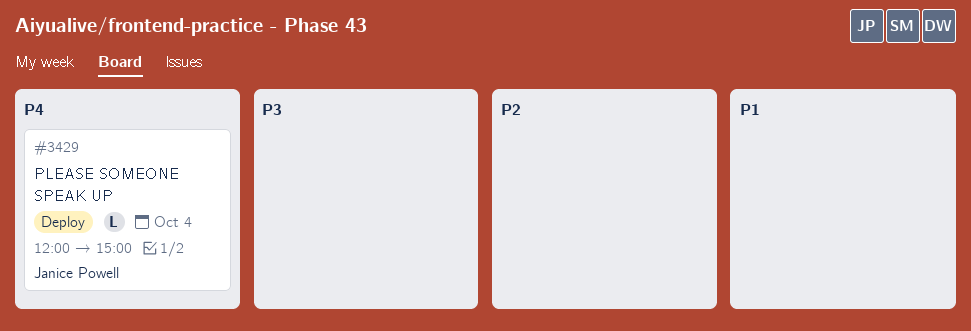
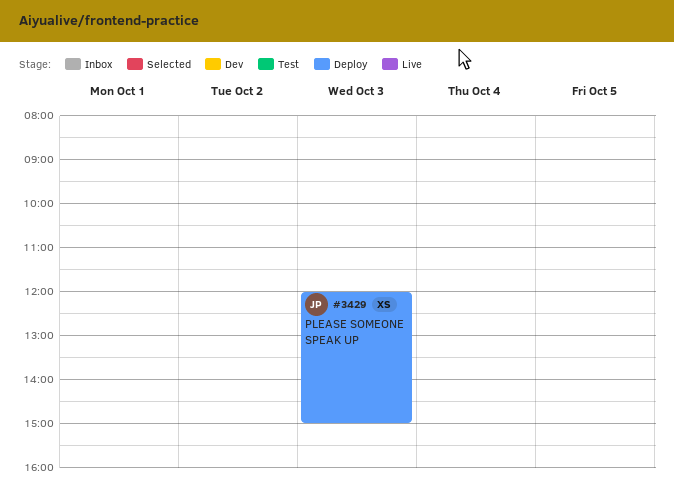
#3429, estimate: L -> XS
#3429, day: Oct 4 -> Oct 3

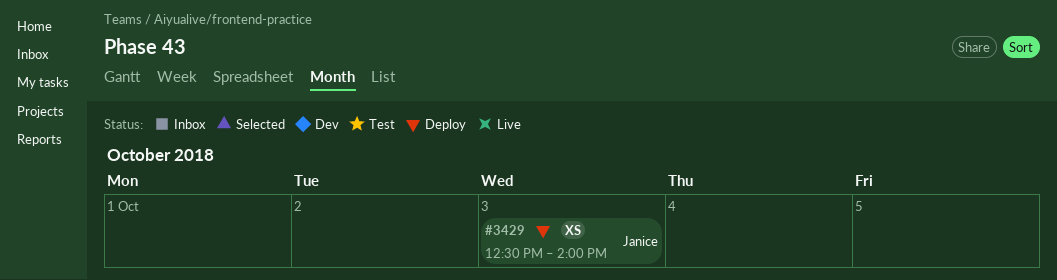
#3429, begins: 12:00 -> 12:30
#3429, ends: 15:00 -> 14:00

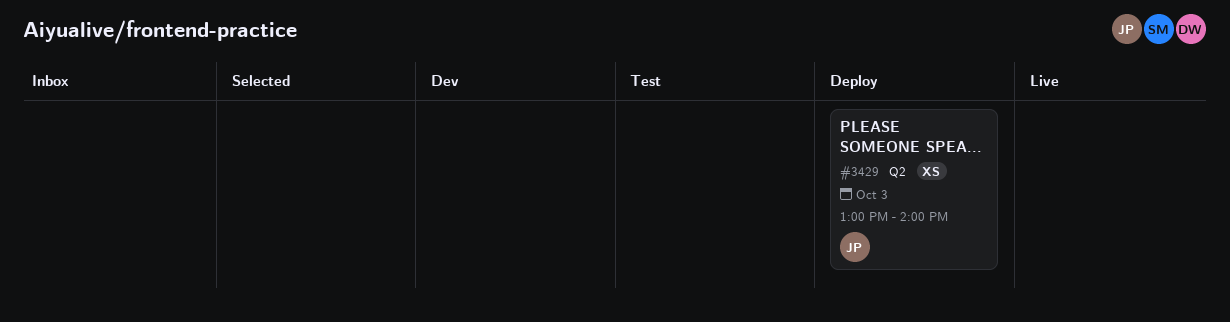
#3429, begins: 12:30 -> 13:00

